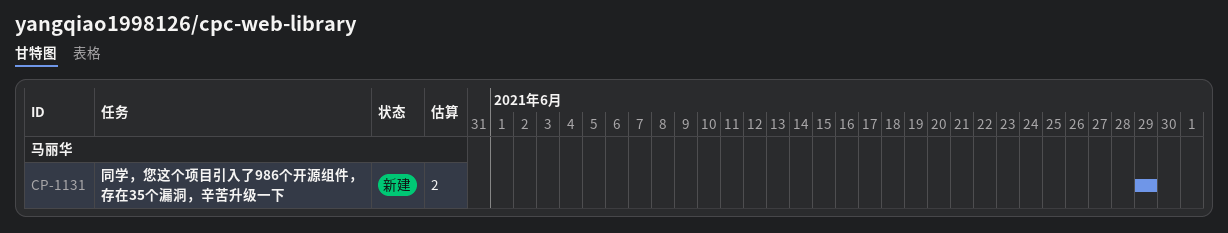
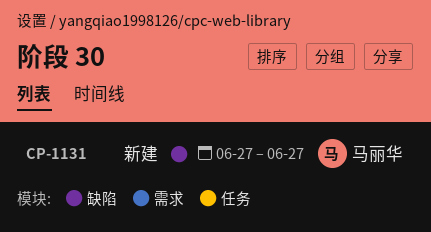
CP-1131, start: Jun 29 -> Jun 27
CP-1131, due: Jun 29 -> Jun 27

